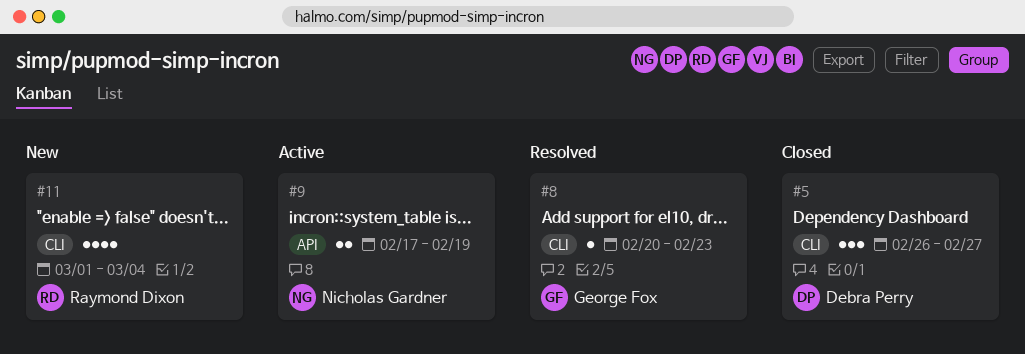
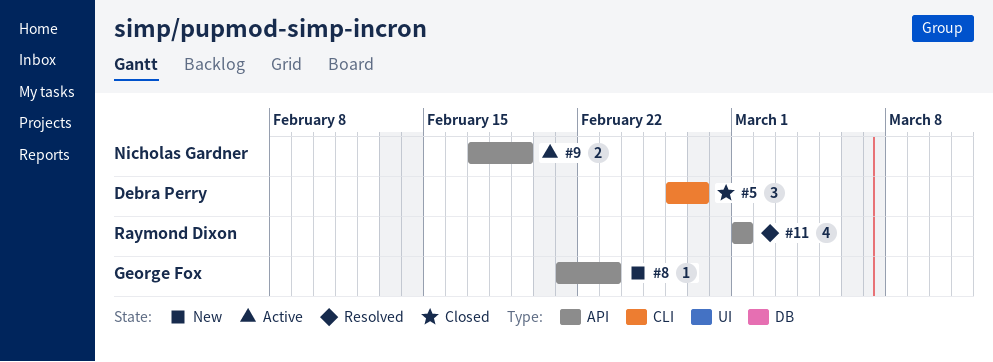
#8, status: Resolved -> New
#8, label: CLI -> API
#8, start: Feb 20 -> Feb 21
#11, status: New -> Resolved
#11, label: CLI -> API
#11, due: Mar 4 -> Mar 1

